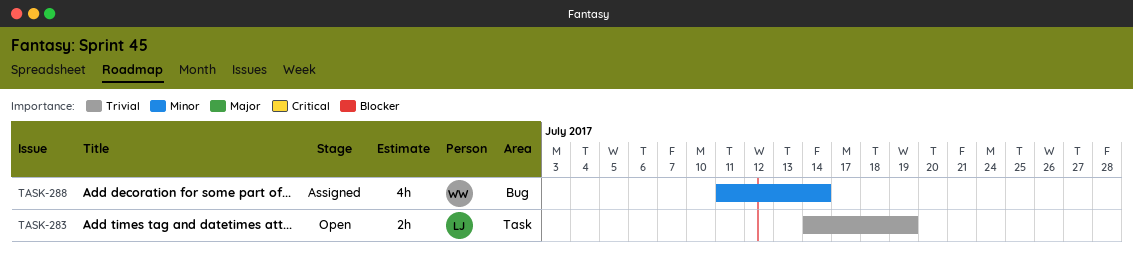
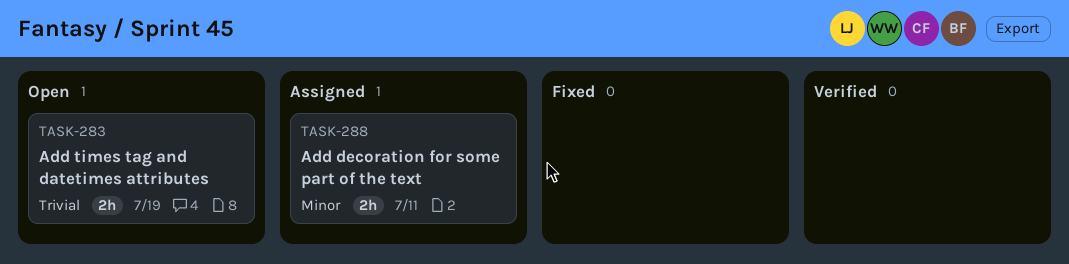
TASK-288, estimate: 4h -> 2h
TASK-288, due: Jul 14 -> Jul 11

